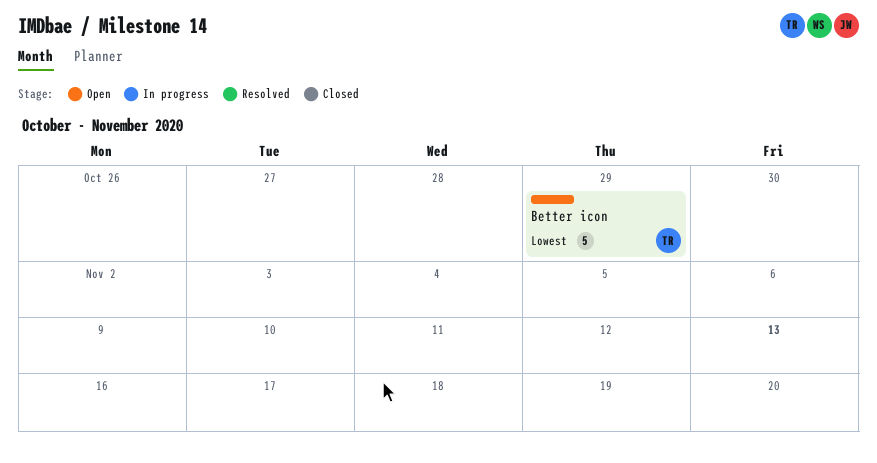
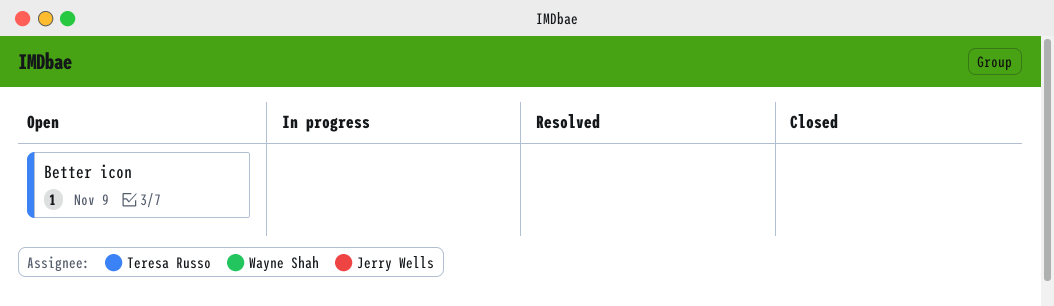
Better icon, estimate: 5 -> 1
Better icon, due: Oct 29 -> Nov 9

